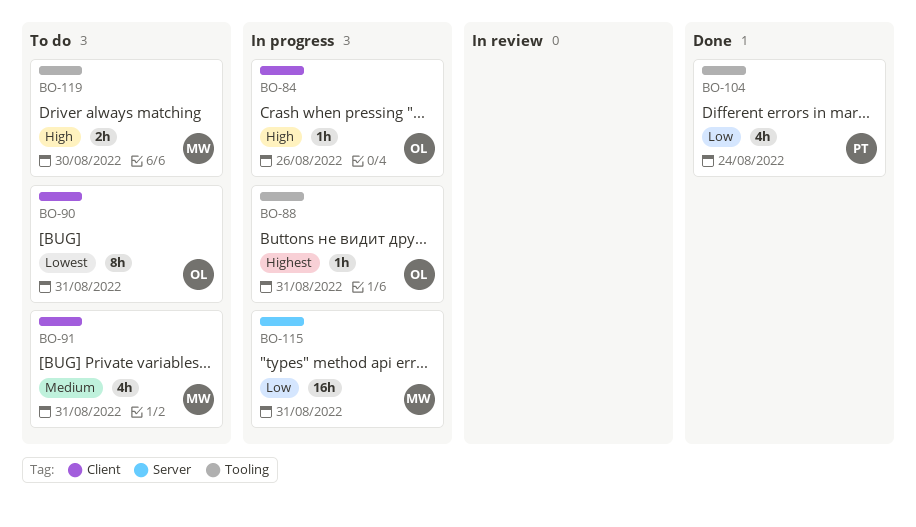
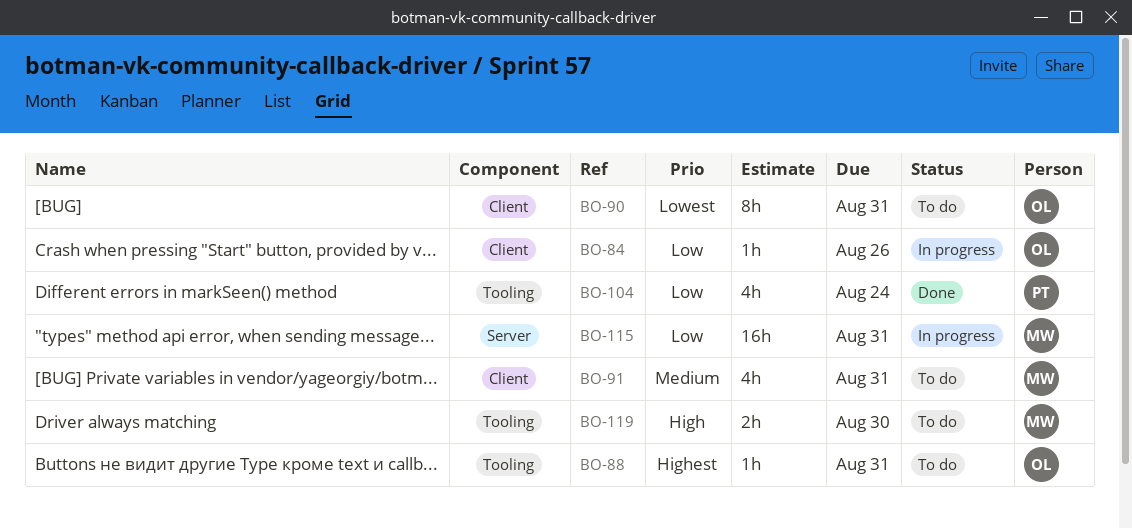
BO-84, priority: High -> Low
BO-88, status: In progress -> To do

